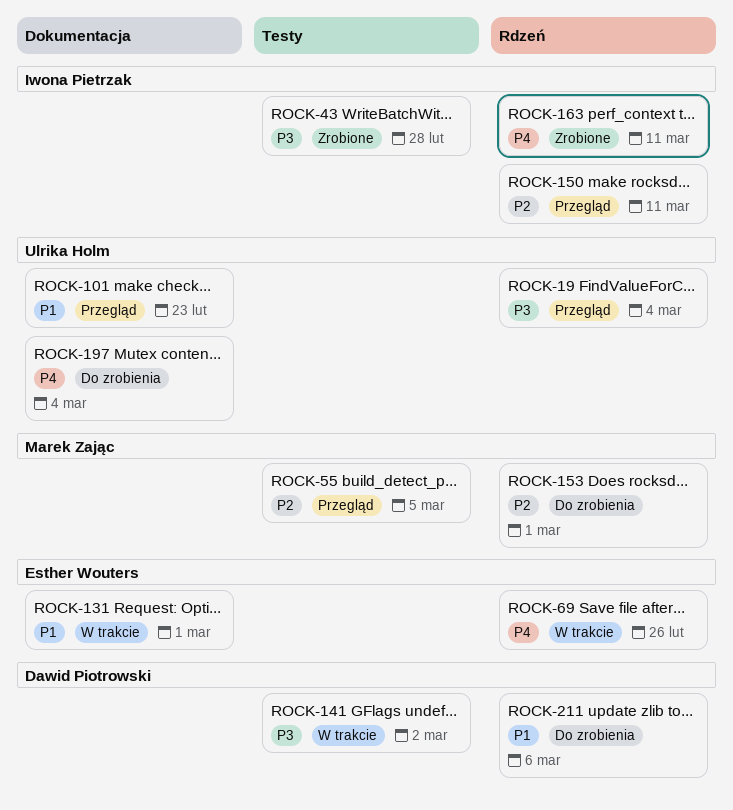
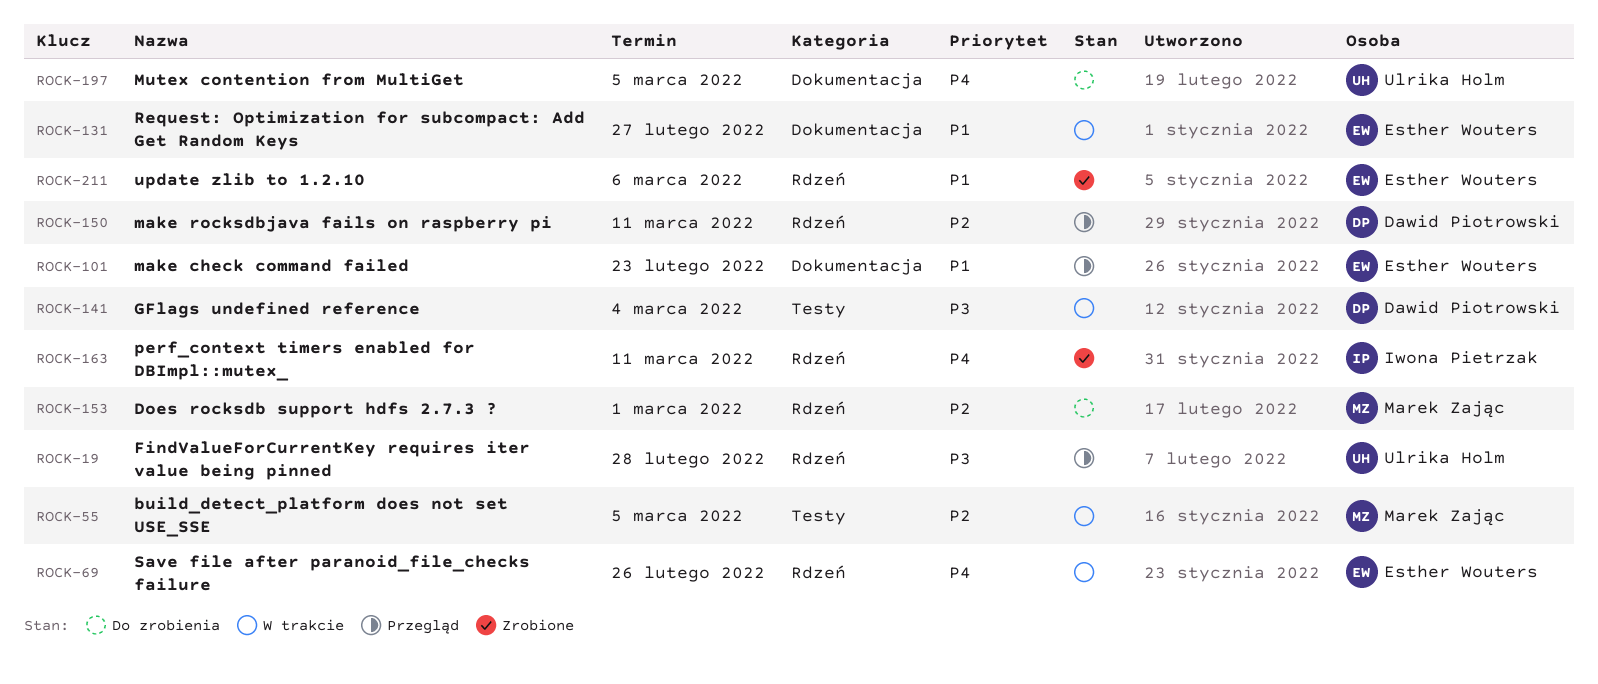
ROCK-19, due: Mar 4 -> Feb 28
ROCK-43: present -> none
ROCK-55, status: Przegląd -> W trakcie
ROCK-101, owner: Ulrika Holm -> Esther Wouters
ROCK-131, due: Mar 1 -> Feb 27
ROCK-141, due: Mar 2 -> Mar 4
ROCK-150, owner: Iwona Pietrzak -> Dawid Piotrowski
ROCK-197, due: Mar 4 -> Mar 5
ROCK-211, status: Do zrobienia -> Zrobione
ROCK-211, owner: Dawid Piotrowski -> Esther Wouters

